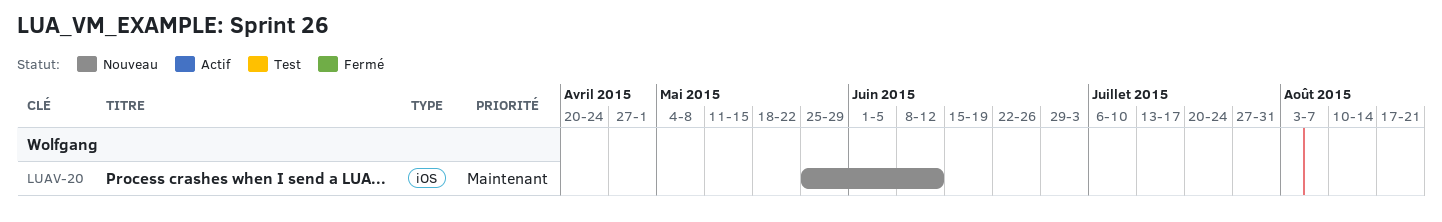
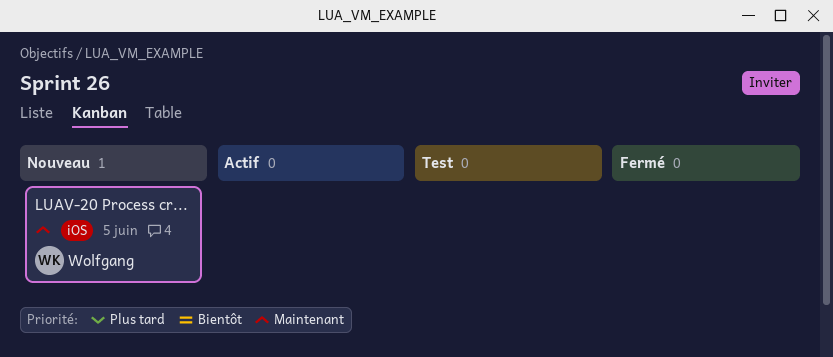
LUAV-20, due: Jun 12 -> Jun 5

